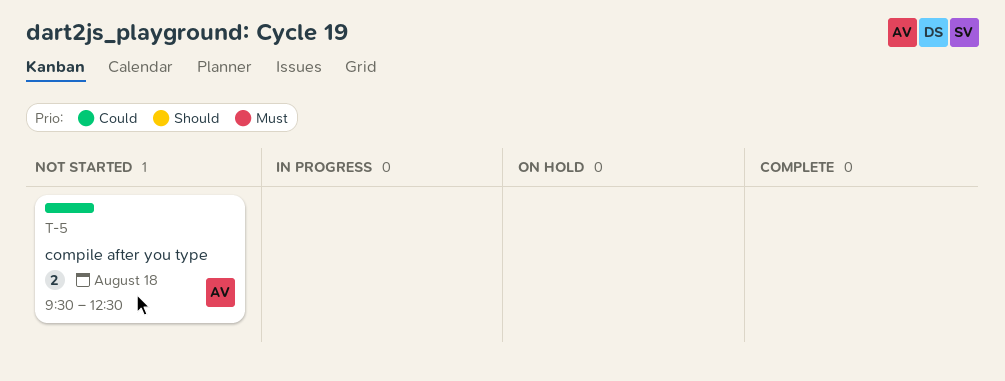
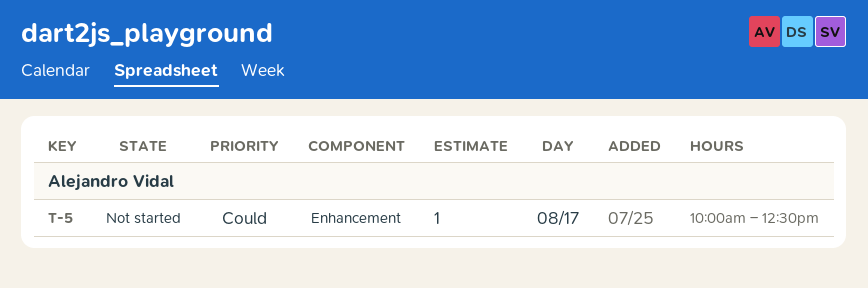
T-5, estimate: 2 -> 1
T-5, day: Aug 18 -> Aug 17
T-5, begins: 09:30 -> 10:00

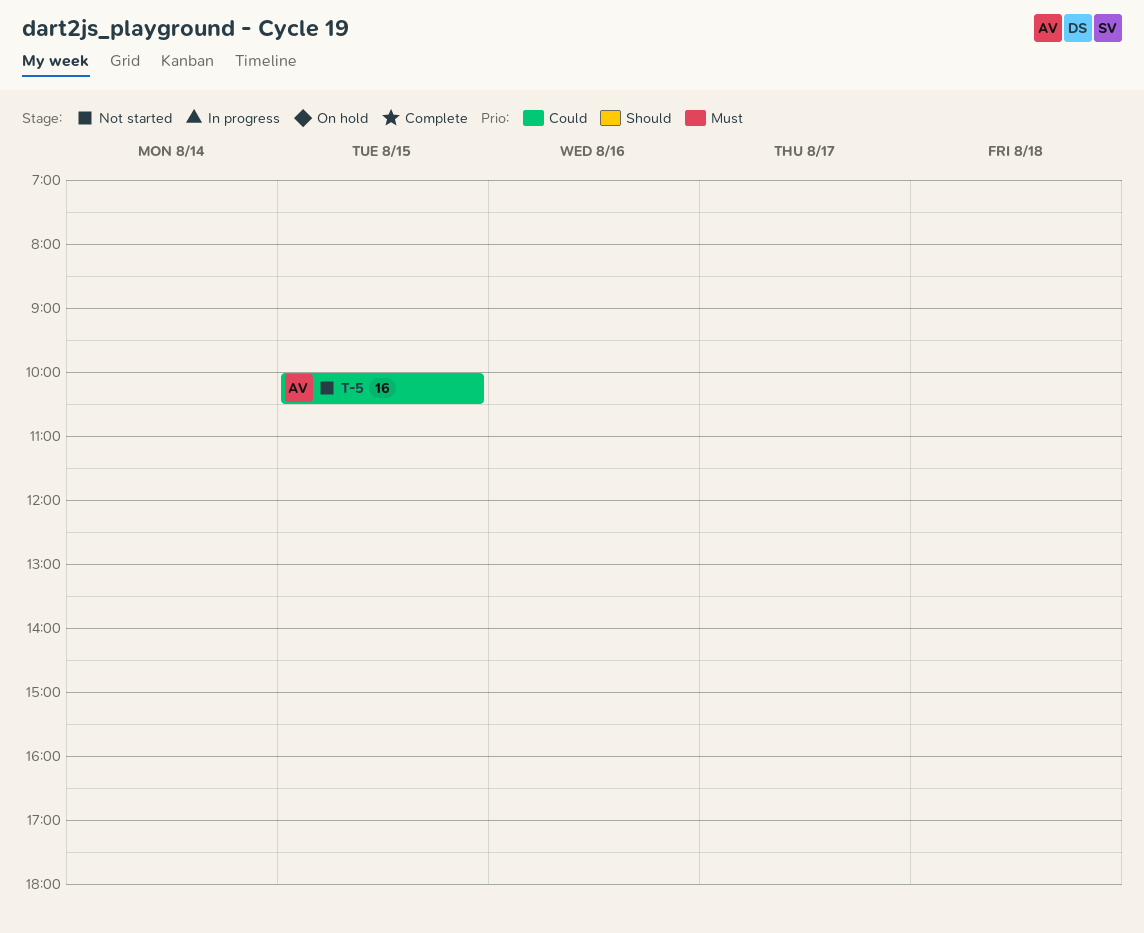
T-5, estimate: 1 -> 16
T-5, day: Aug 17 -> Aug 15
T-5, ends: 12:30 -> 10:30

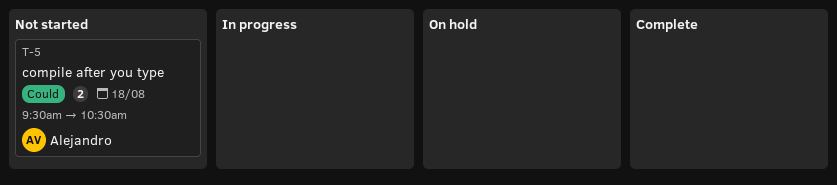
T-5, estimate: 16 -> 2
T-5, day: Aug 15 -> Aug 18
T-5, begins: 10:00 -> 09:30

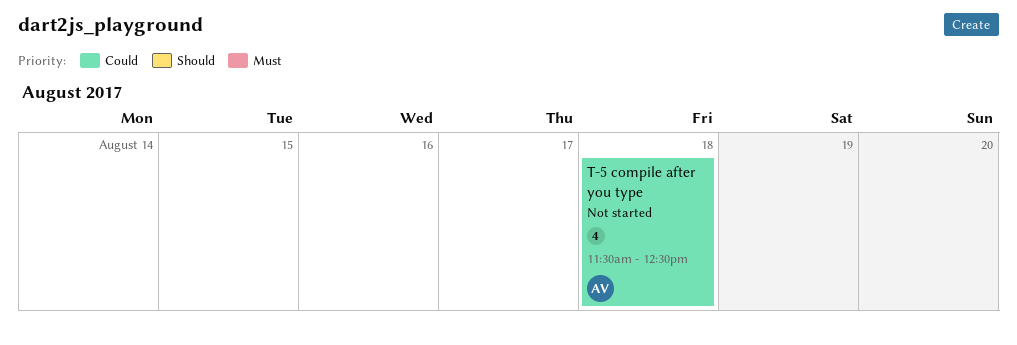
T-5, estimate: 2 -> 4
T-5, begins: 09:30 -> 11:30
T-5, ends: 10:30 -> 12:30

